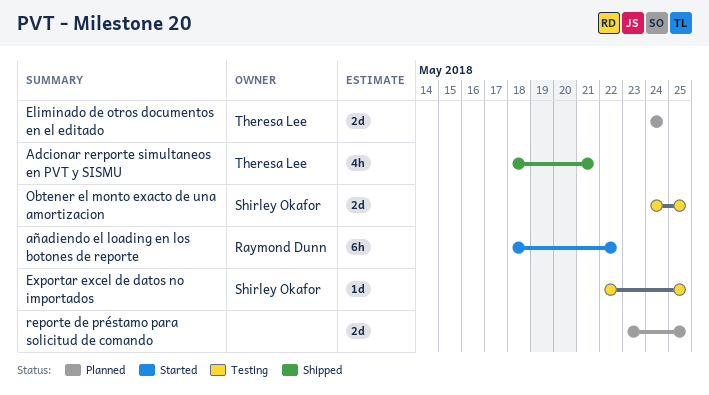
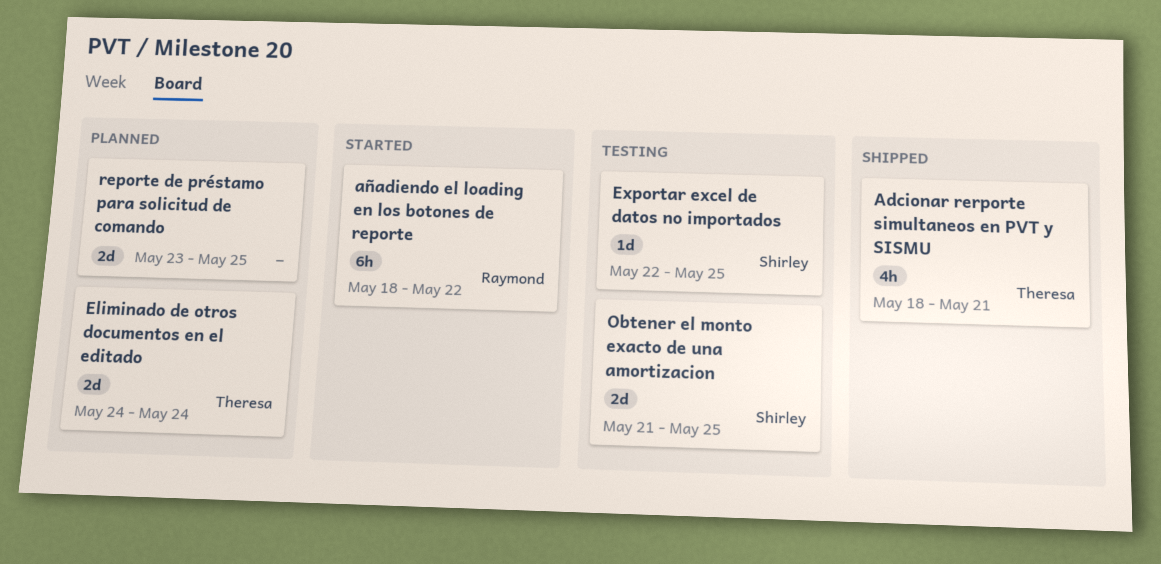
Obtener el monto exacto de una amortizacion, start: May 24 -> May 21

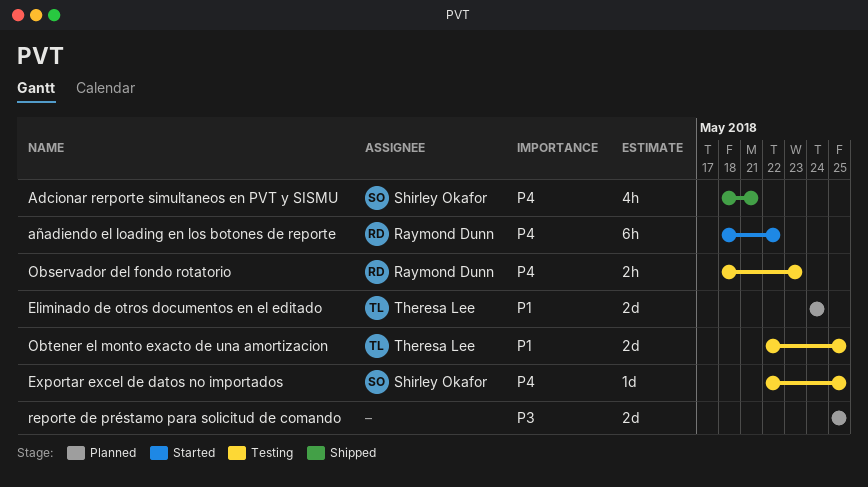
Adcionar rerporte simultaneos en PVT y SISMU, owner: Theresa Lee -> Shirley Okafor
Observador del fondo rotatorio: none -> present
Obtener el monto exacto de una amortizacion, owner: Shirley Okafor -> Theresa Lee
Obtener el monto exacto de una amortizacion, start: May 21 -> May 22
reporte de préstamo para solicitud de comando, start: May 23 -> May 25

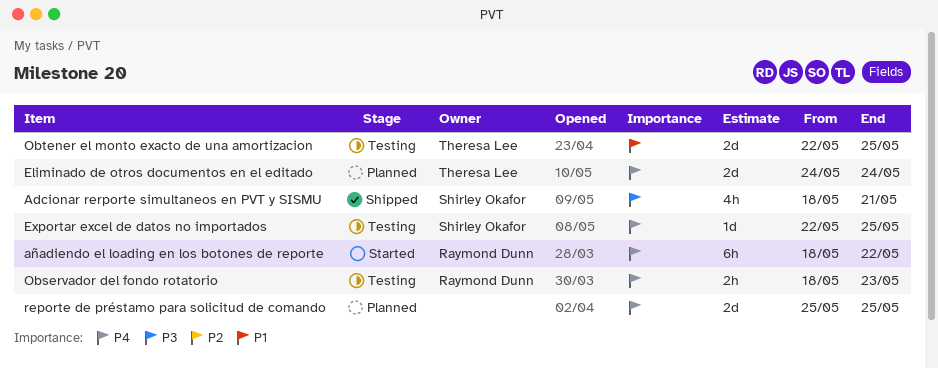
Adcionar rerporte simultaneos en PVT y SISMU, priority: P4 -> P3
Eliminado de otros documentos en el editado, priority: P1 -> P4
reporte de préstamo para solicitud de comando, priority: P3 -> P4

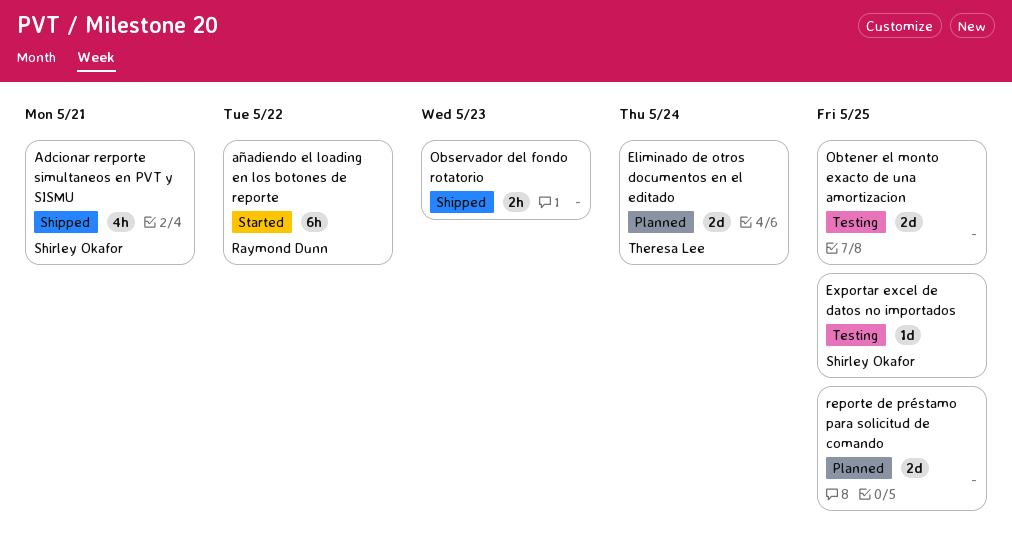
Observador del fondo rotatorio, status: Testing -> Shipped
Observador del fondo rotatorio, owner: Raymond Dunn -> none
Obtener el monto exacto de una amortizacion, owner: Theresa Lee -> none

